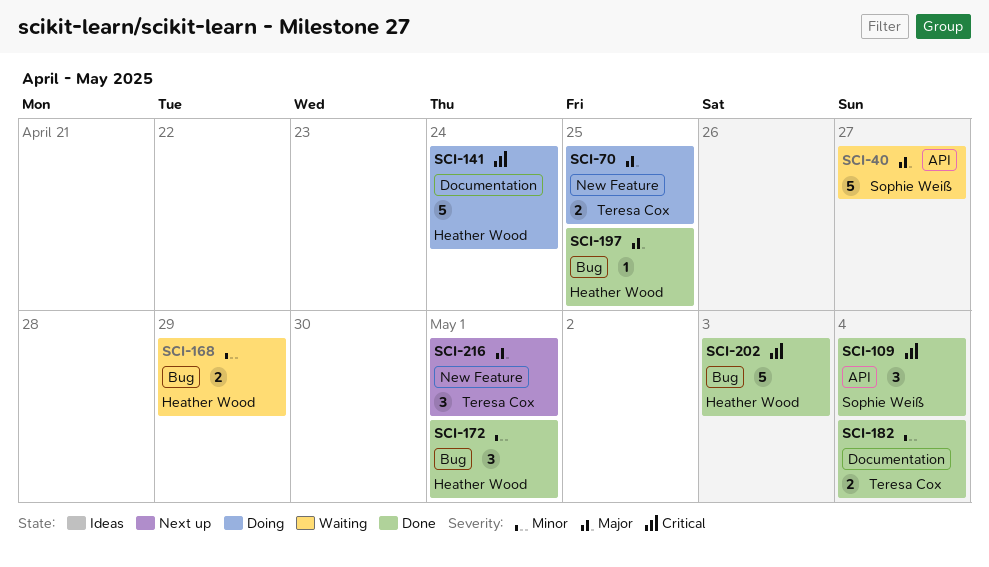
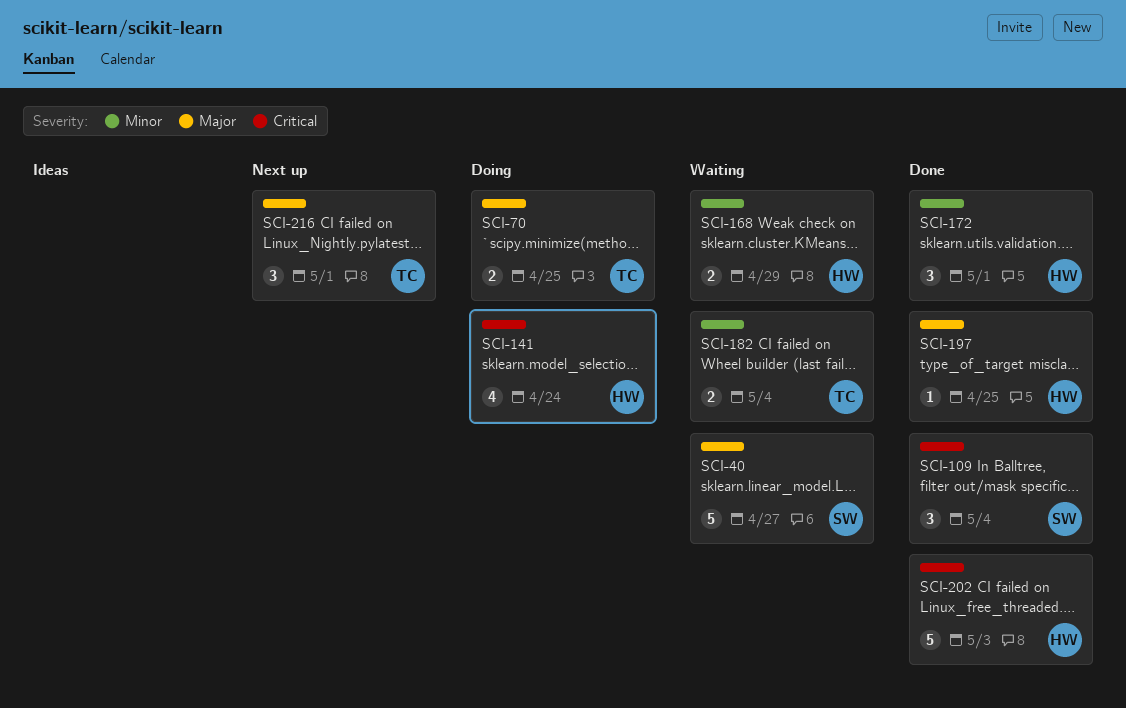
SCI-141, estimate: 5 -> 4
SCI-182, status: Done -> Waiting

